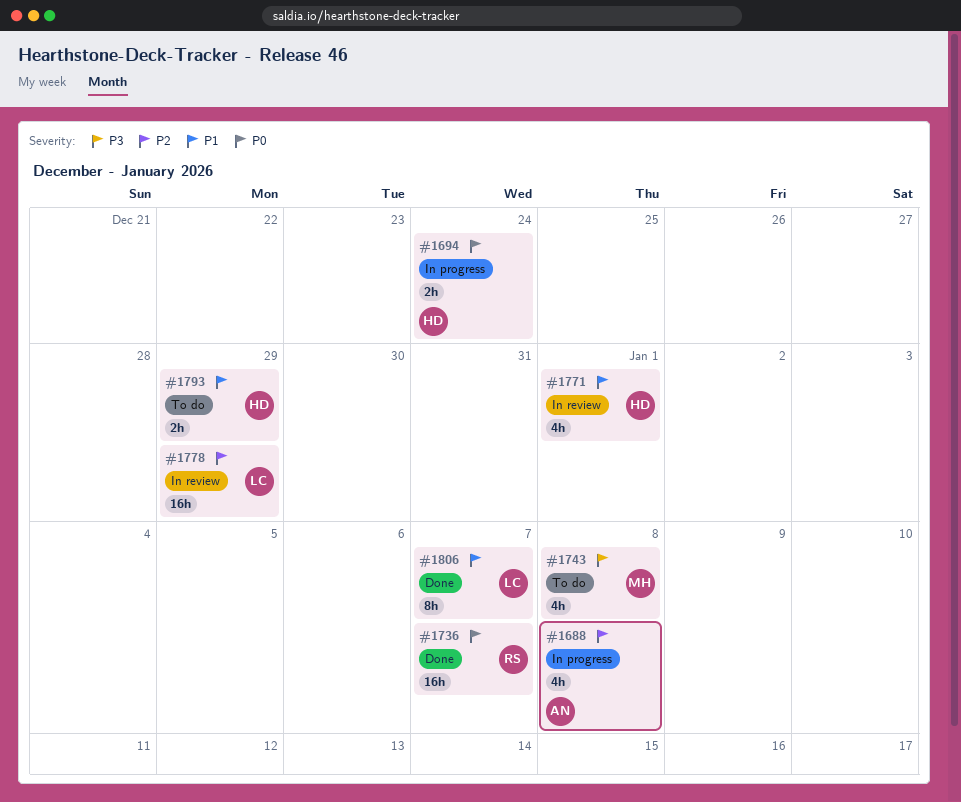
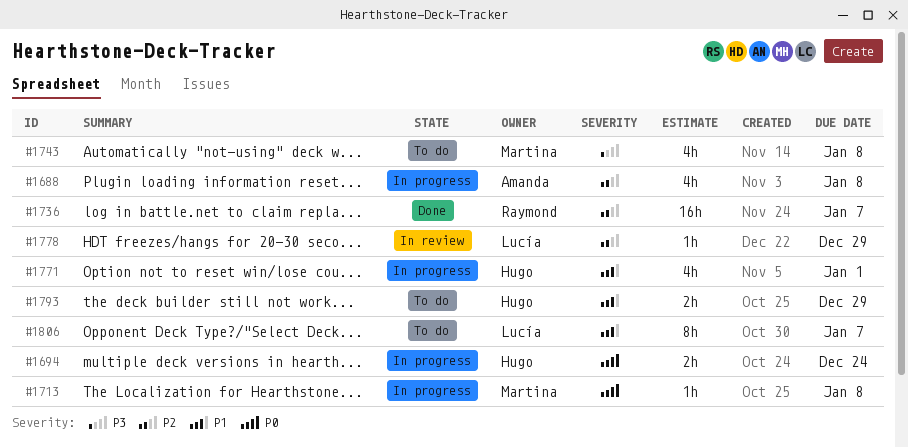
#1713: none -> present
#1736, priority: P0 -> P2
#1771, status: In review -> In progress
#1778, estimate: 16h -> 1h
#1806, status: Done -> To do

